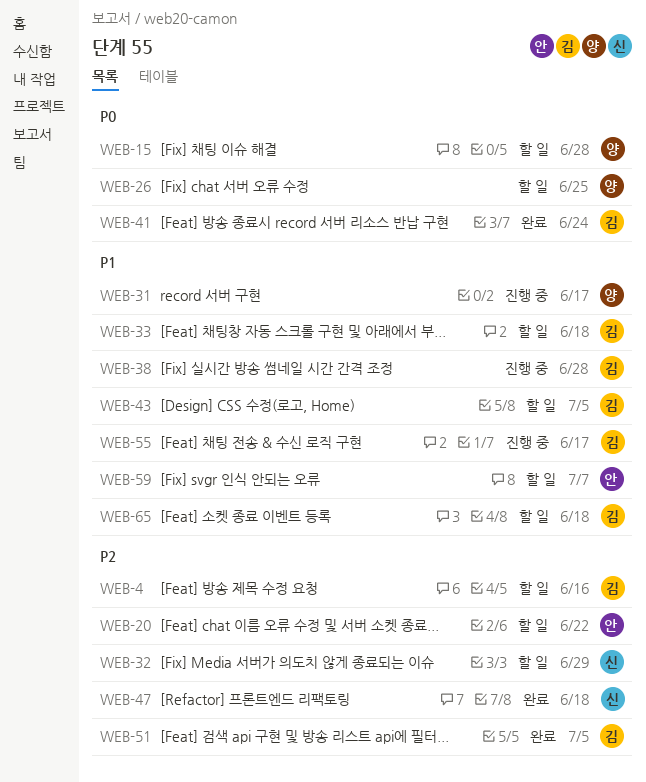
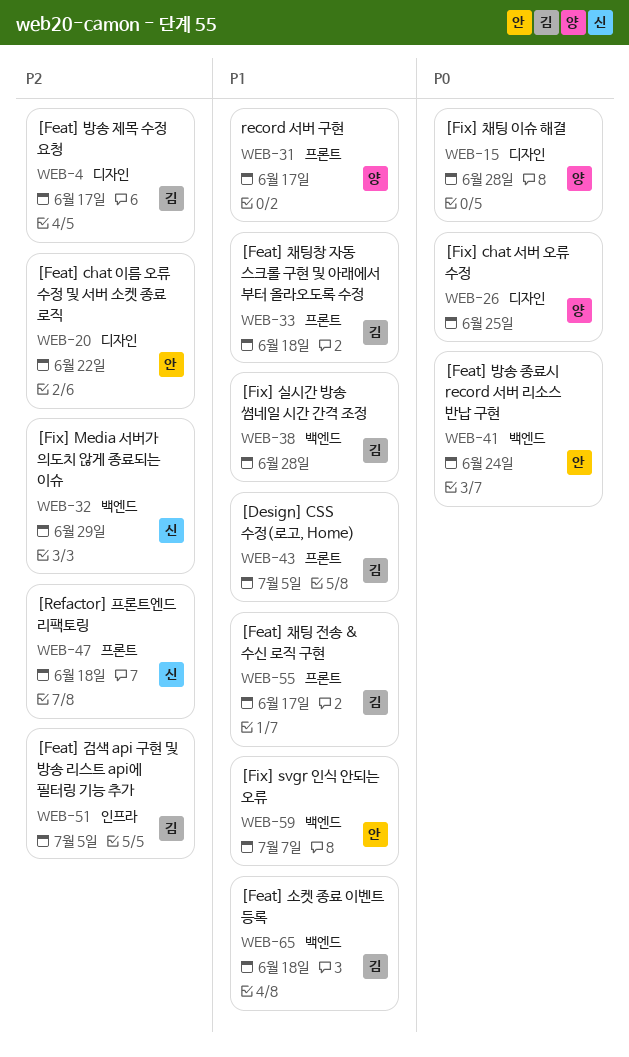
WEB-4, due: Jun 16 -> Jun 17
WEB-41, owner: 김 -> 안

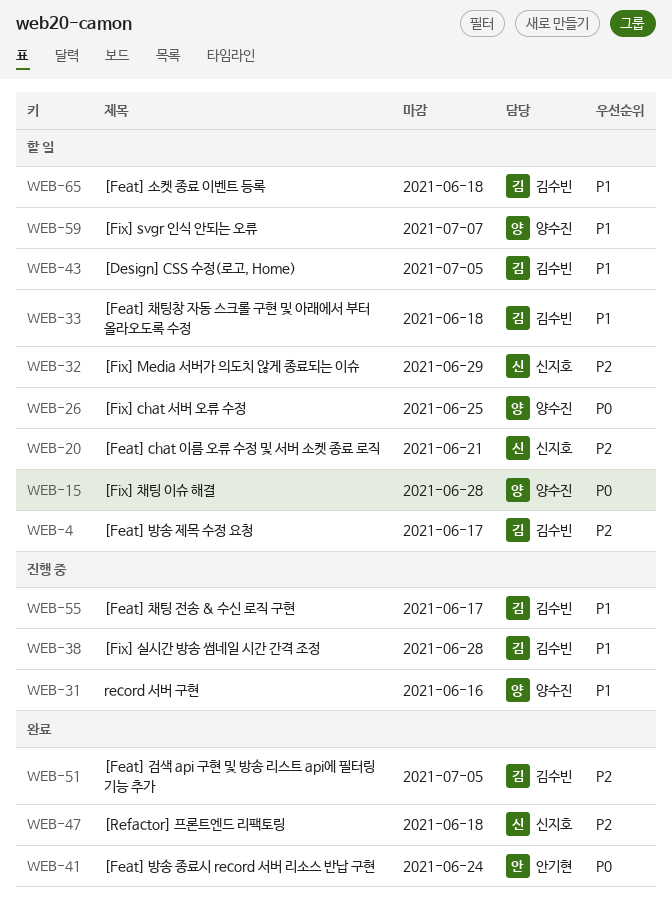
WEB-20, owner: 안기현 -> 신지호
WEB-20, due: Jun 22 -> Jun 21
WEB-31, due: Jun 17 -> Jun 16
WEB-59, owner: 안기현 -> 양수진

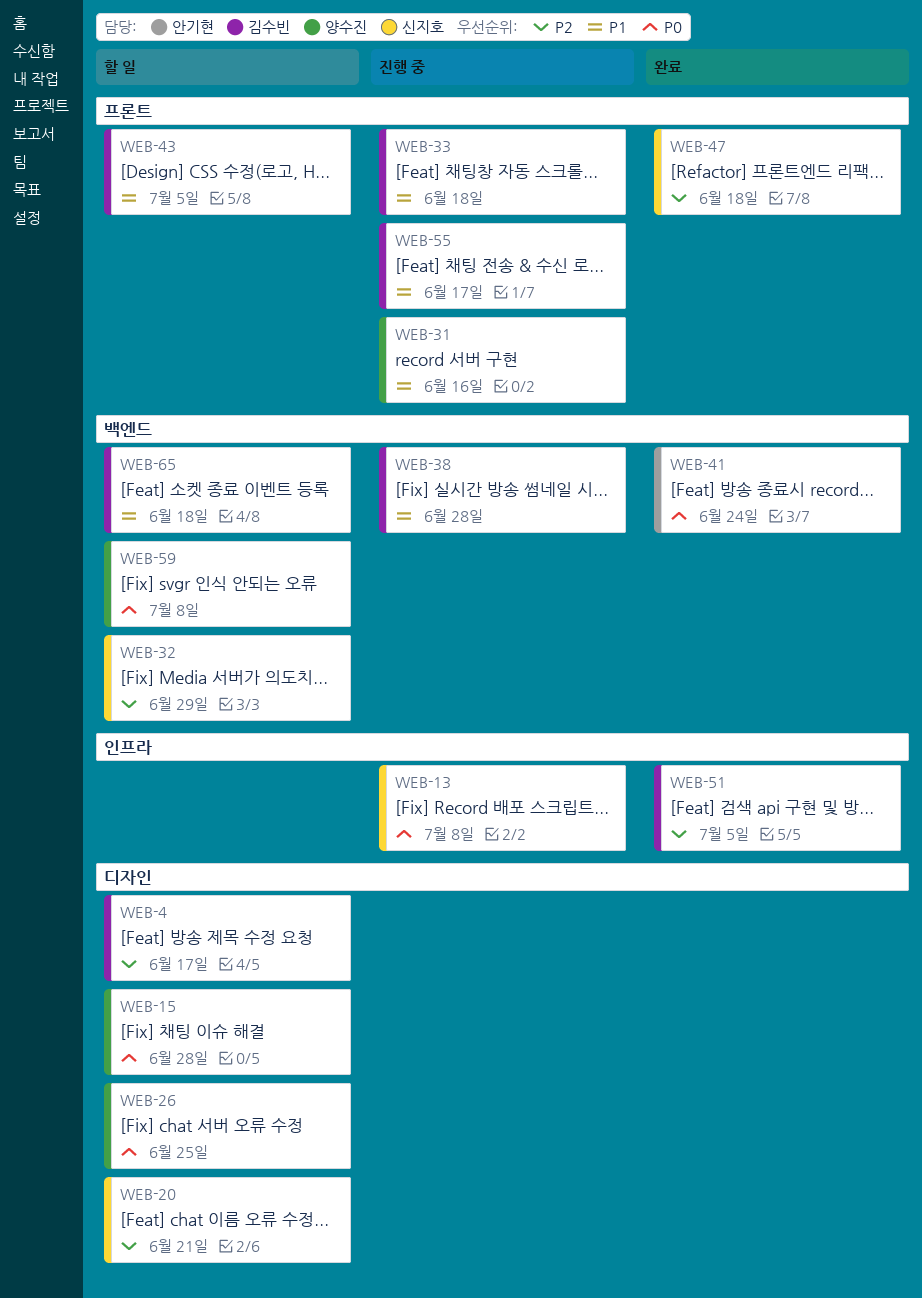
WEB-13: none -> present
WEB-33, status: 할 일 -> 진행 중
WEB-59, priority: P1 -> P0
WEB-59, due: Jul 7 -> Jul 8

